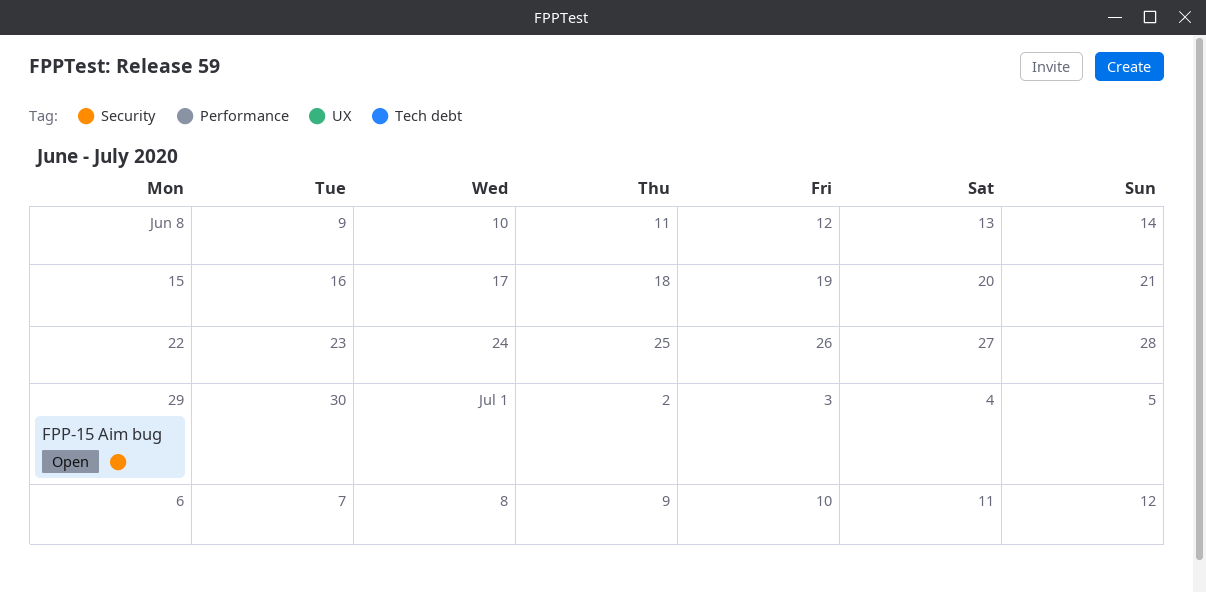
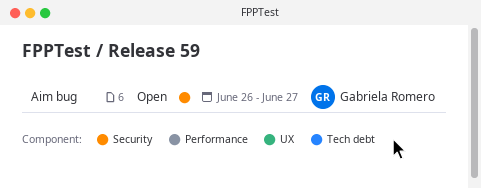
Aim bug, due: Jun 29 -> Jun 27

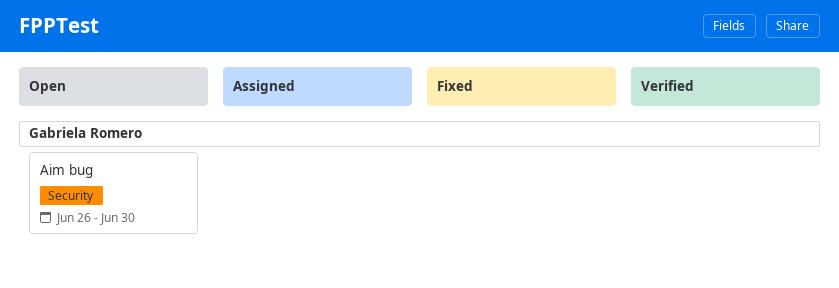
Aim bug, due: Jun 27 -> Jun 30

